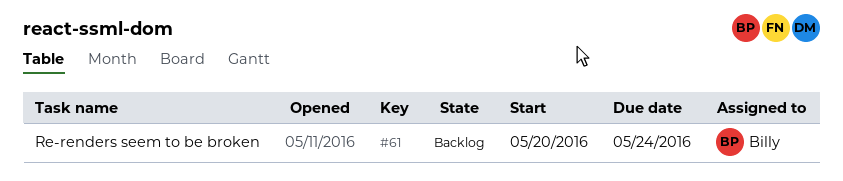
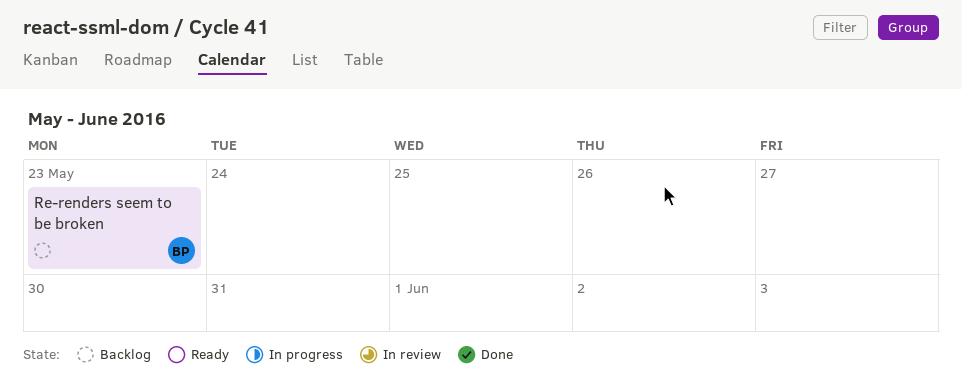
Re-renders seem to be broken, due: May 24 -> May 23

